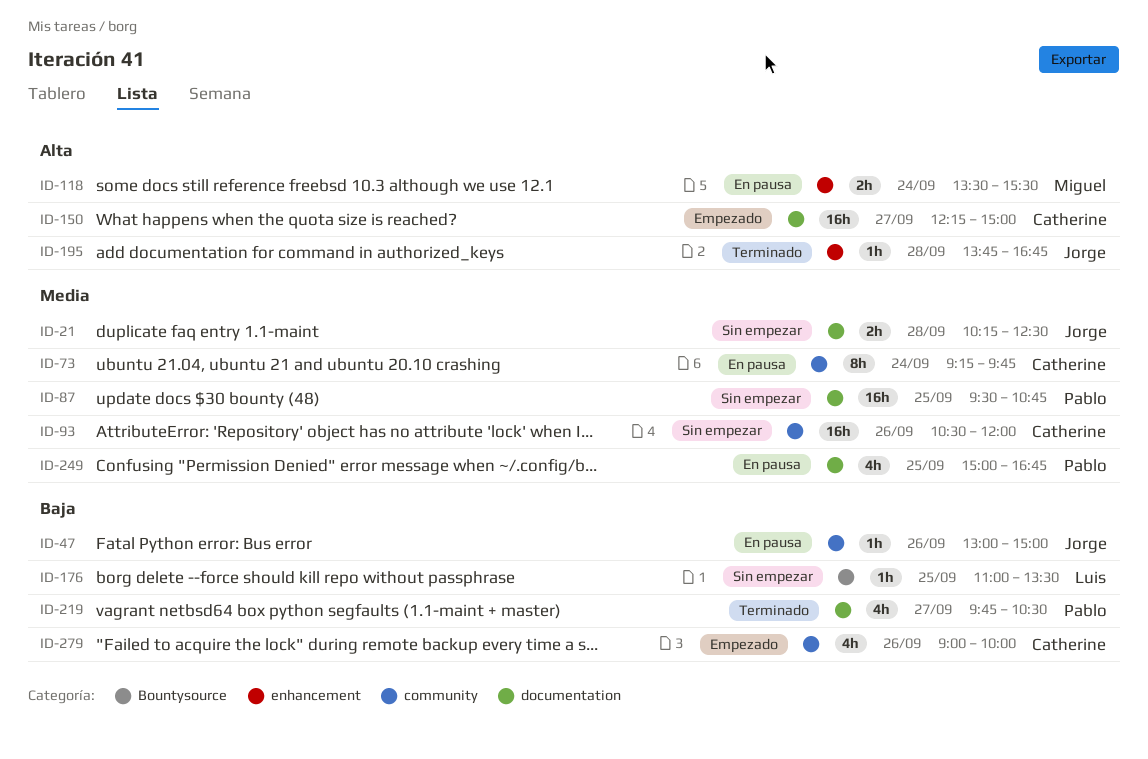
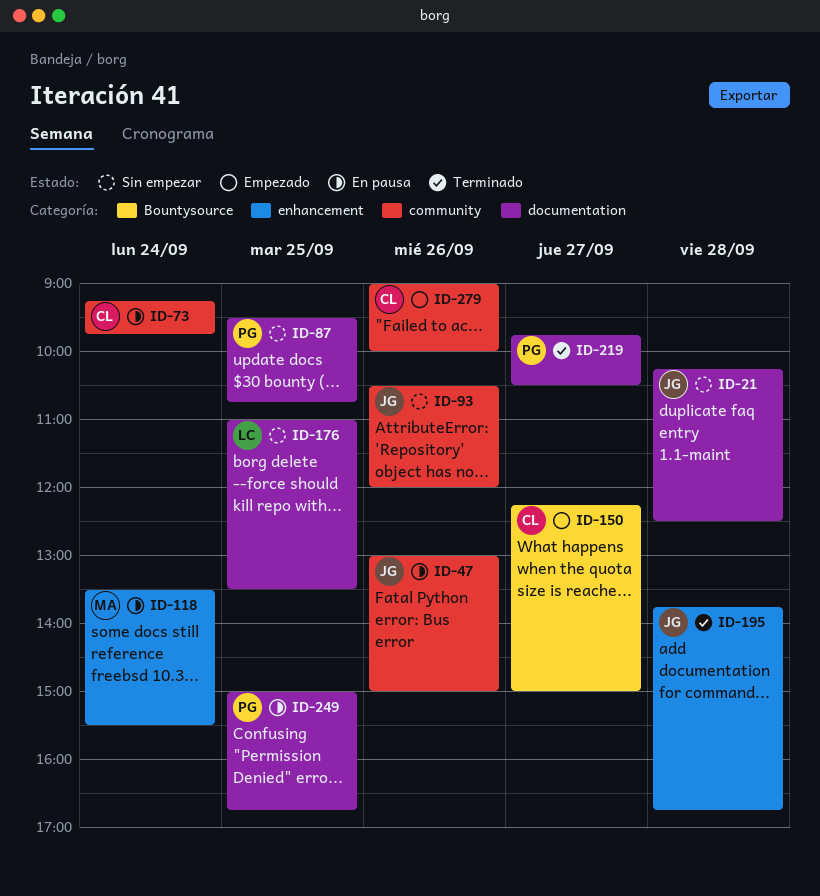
ID-93, owner: Catherine -> Jorge
ID-150, label: documentation -> Bountysource
ID-176, label: Bountysource -> documentation

